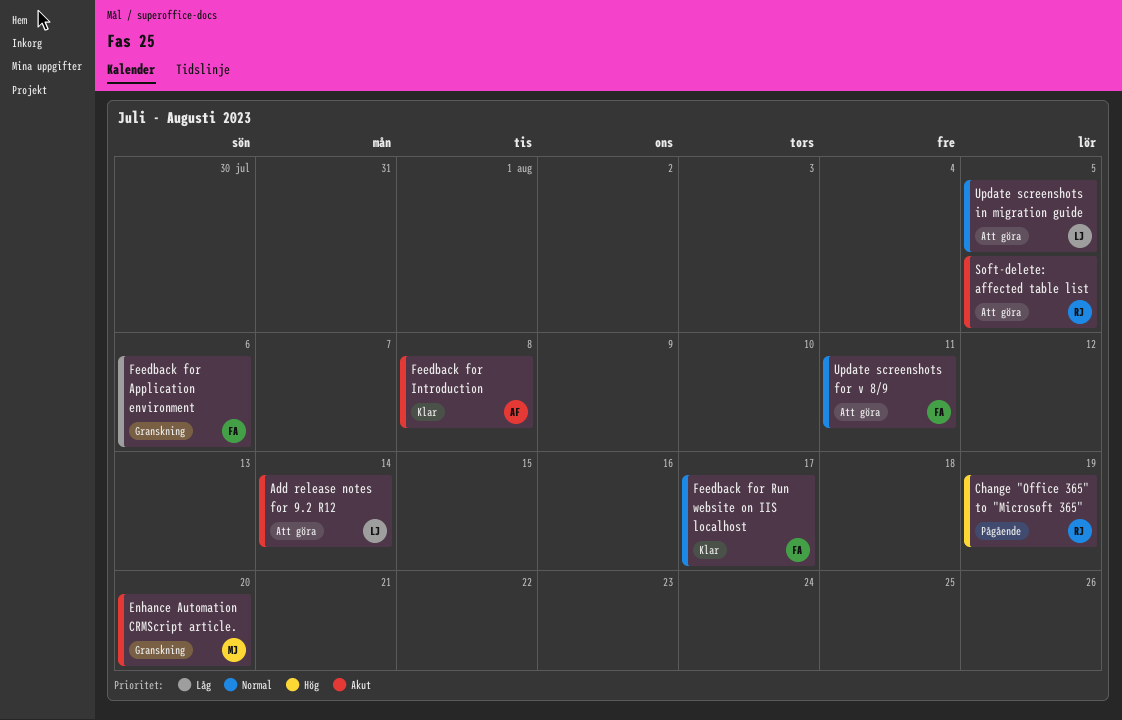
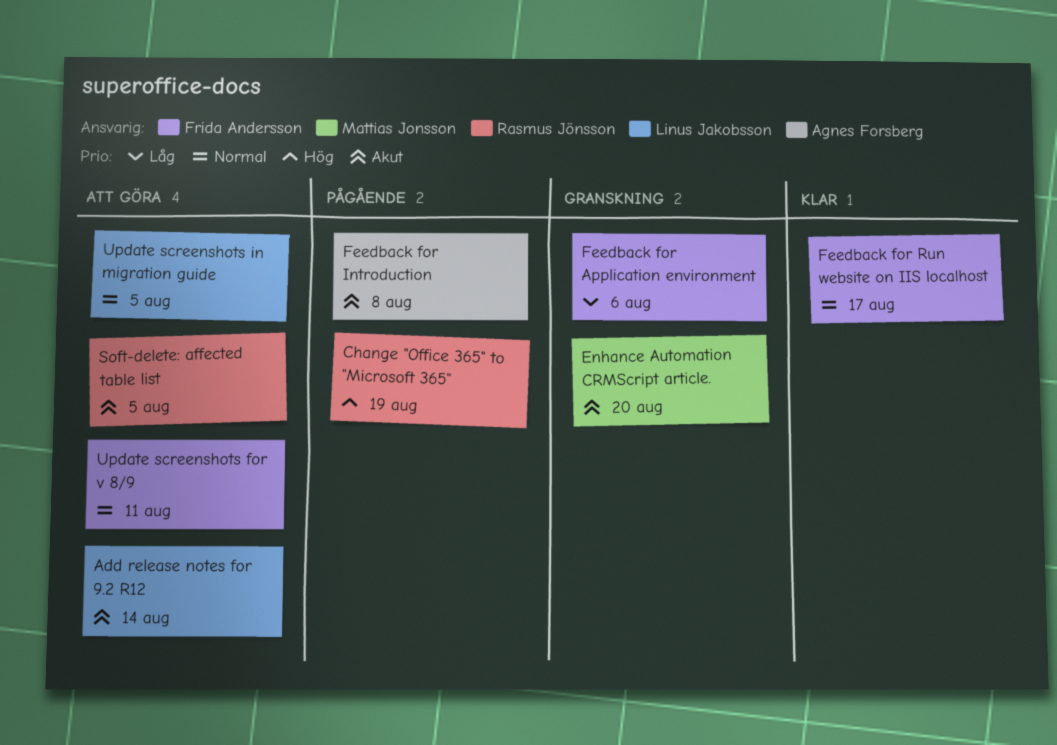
Feedback for Introduction, status: Klar -> Pågående

